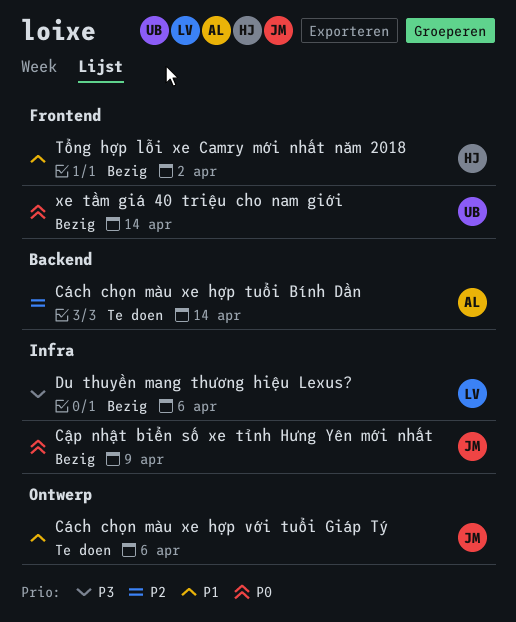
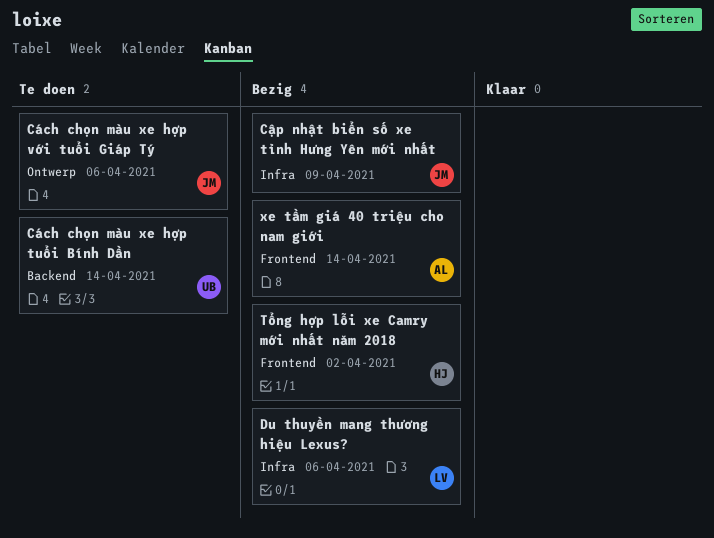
Cách chọn màu xe hợp tuổi Bính Dần, owner: AL -> UB
xe tầm giá 40 triệu cho nam giới, owner: UB -> AL

